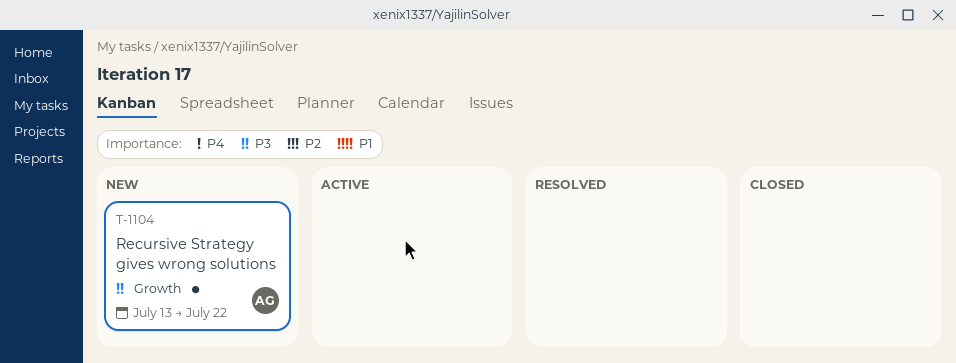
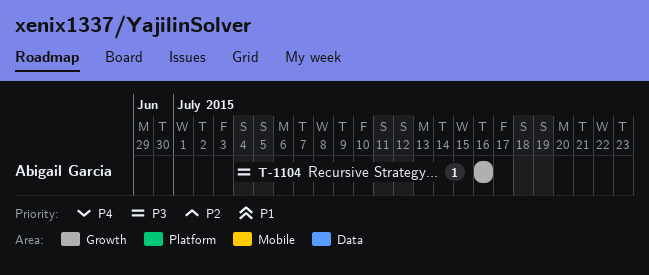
T-1104, start: Jul 13 -> Jul 16
T-1104, due: Jul 22 -> Jul 16

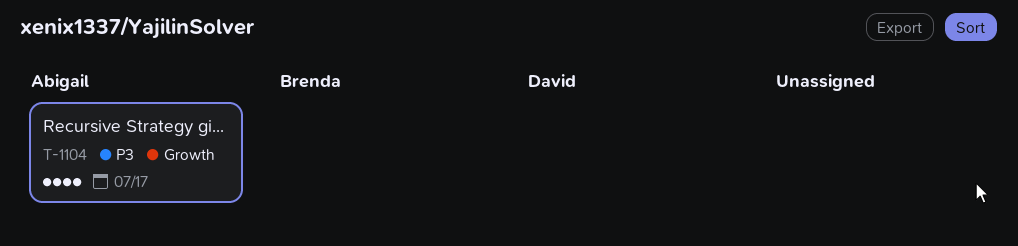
T-1104, estimate: 1 -> 4
T-1104, due: Jul 16 -> Jul 17

